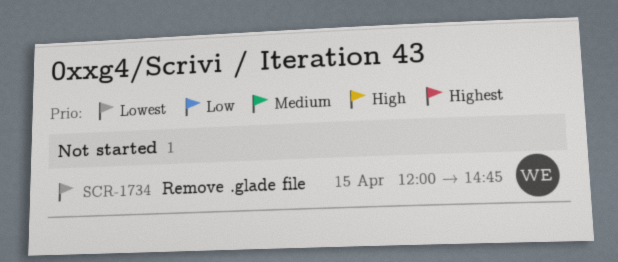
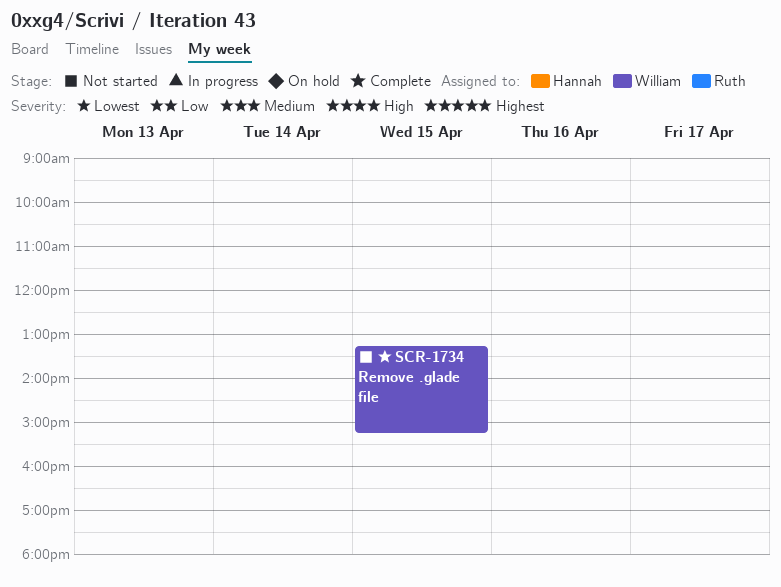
SCR-1734, begins: 12:00 -> 13:15
SCR-1734, ends: 14:45 -> 15:15

